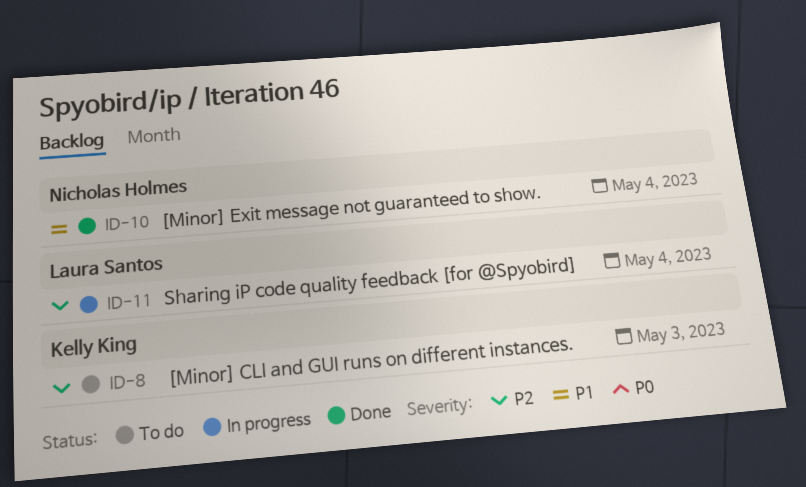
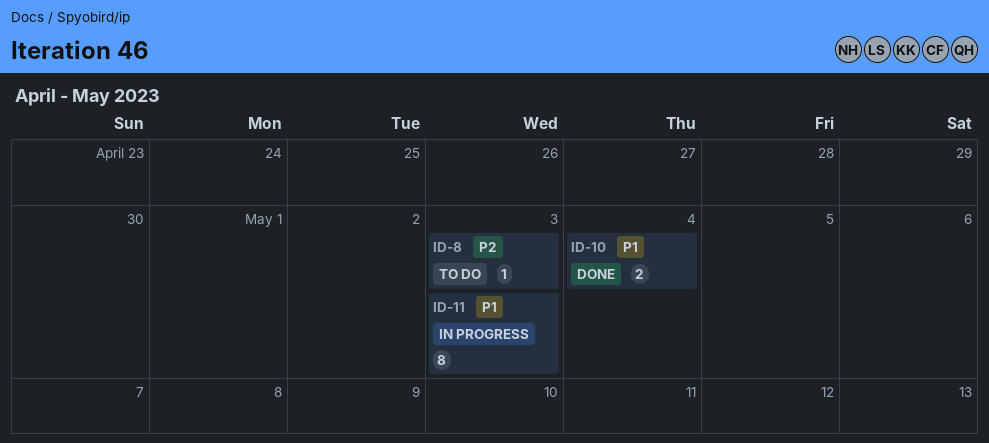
ID-11, priority: P2 -> P1
ID-11, due: May 4 -> May 3

